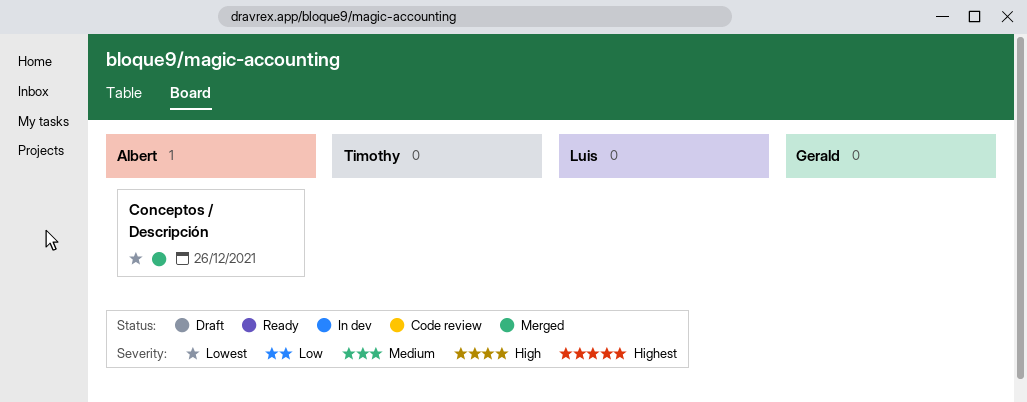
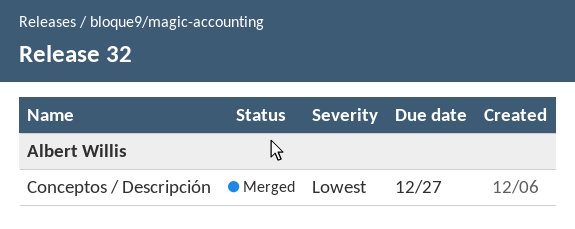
Conceptos / Descripción, due: Dec 26 -> Dec 27

